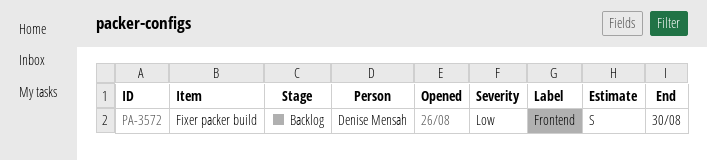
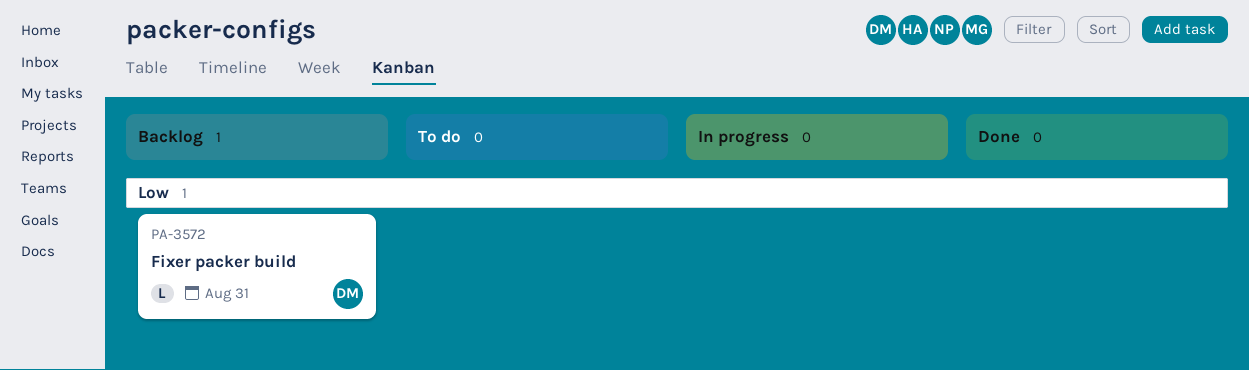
PA-3572, estimate: S -> L
PA-3572, due: Aug 30 -> Aug 31

